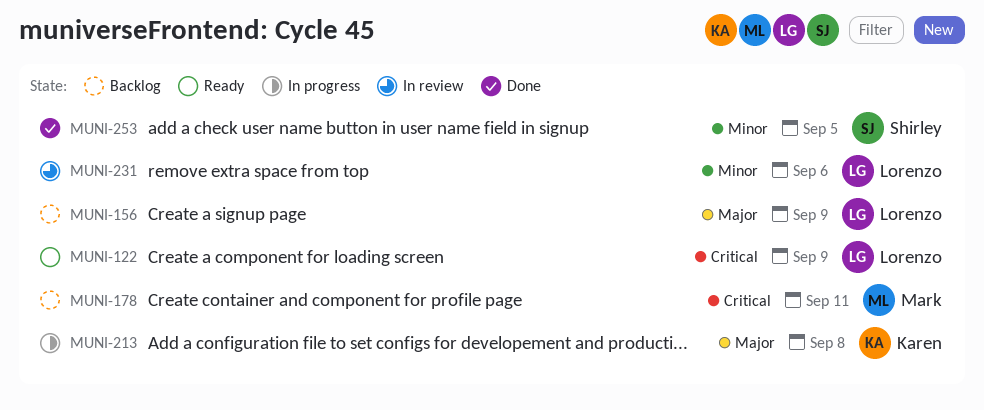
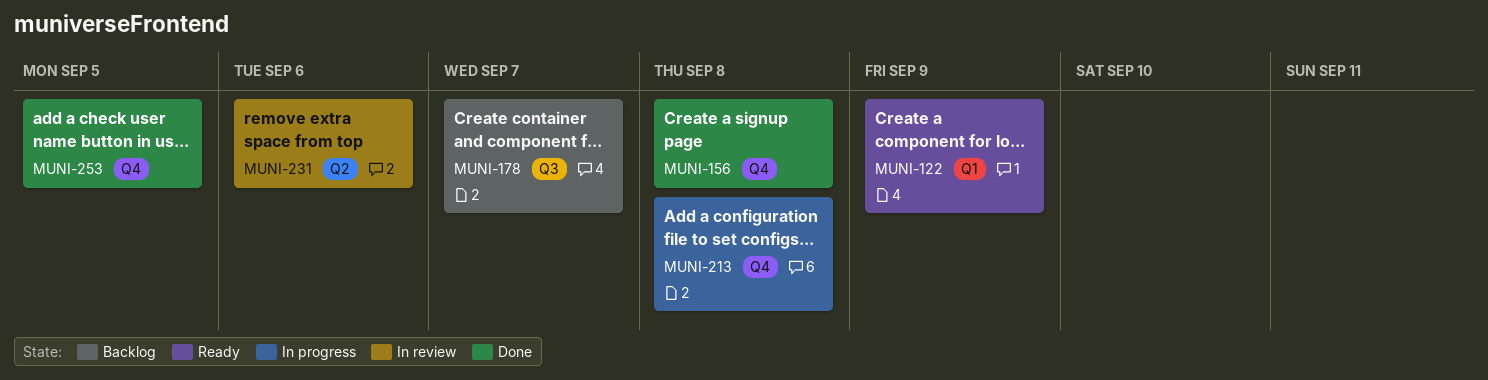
MUNI-156, status: Backlog -> Done
MUNI-156, due: Sep 9 -> Sep 8
MUNI-178, due: Sep 11 -> Sep 7

